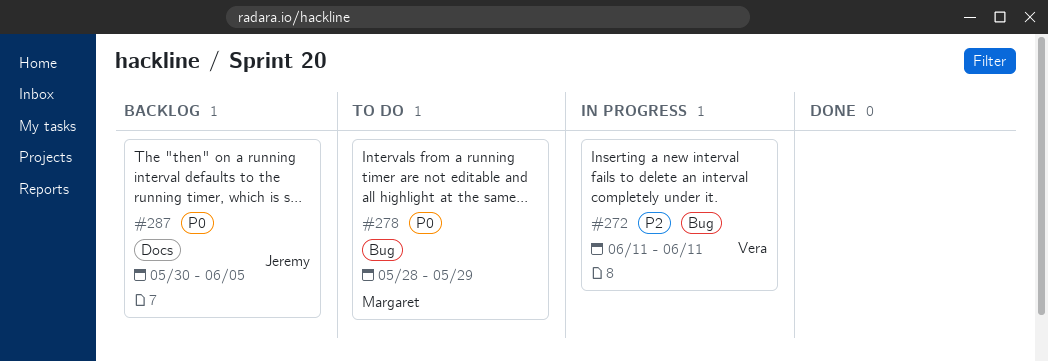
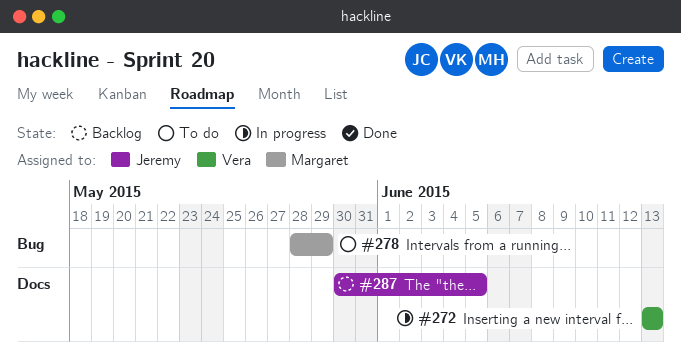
#272, label: Bug -> Docs
#272, start: Jun 11 -> Jun 13
#272, due: Jun 11 -> Jun 13

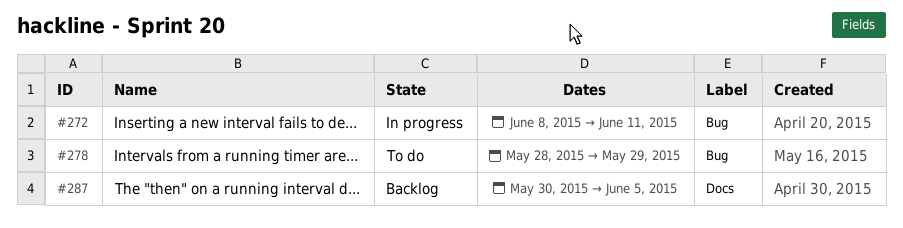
#272, label: Docs -> Bug
#272, start: Jun 13 -> Jun 8
#272, due: Jun 13 -> Jun 11

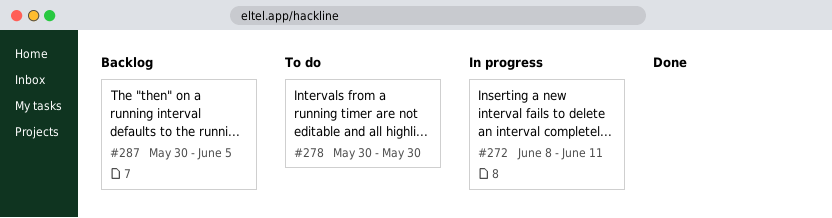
#278, start: May 28 -> May 30
#278, due: May 29 -> May 30

